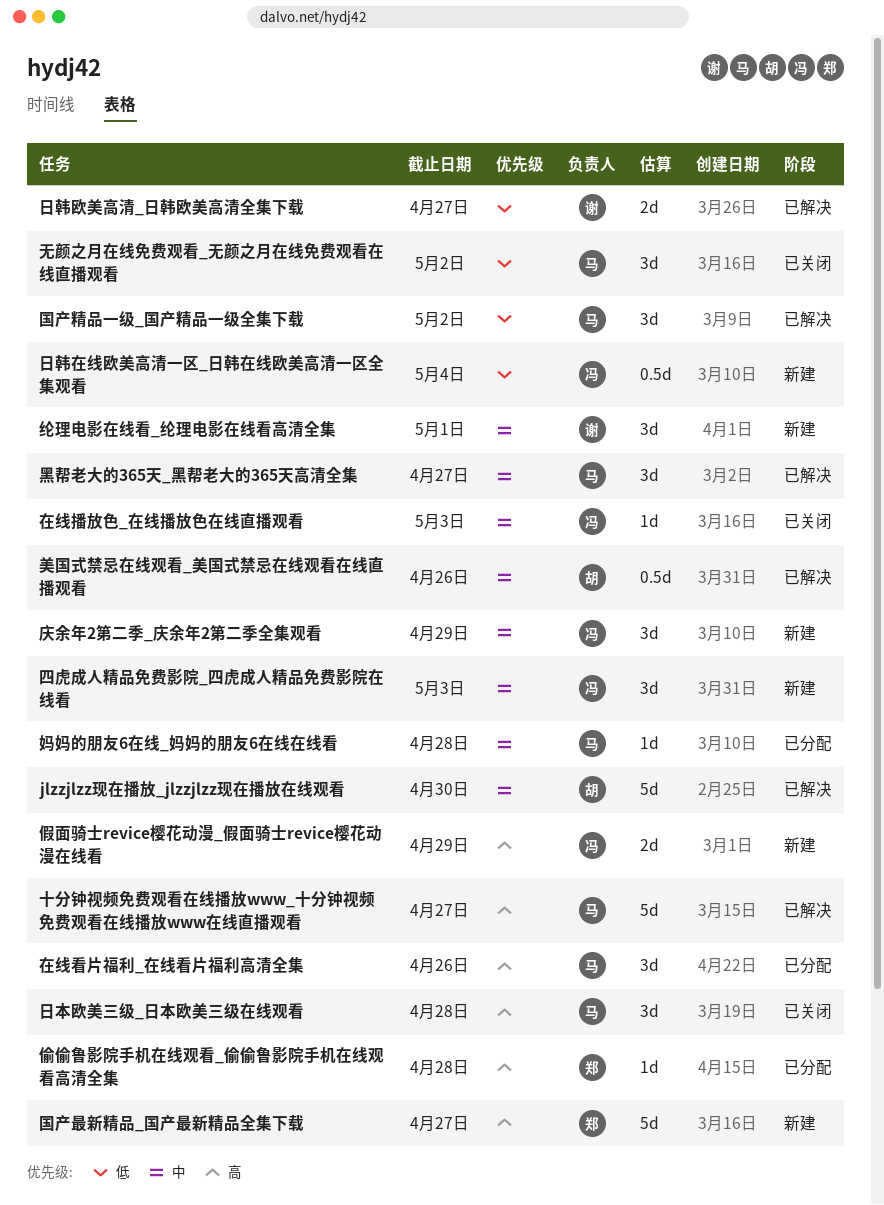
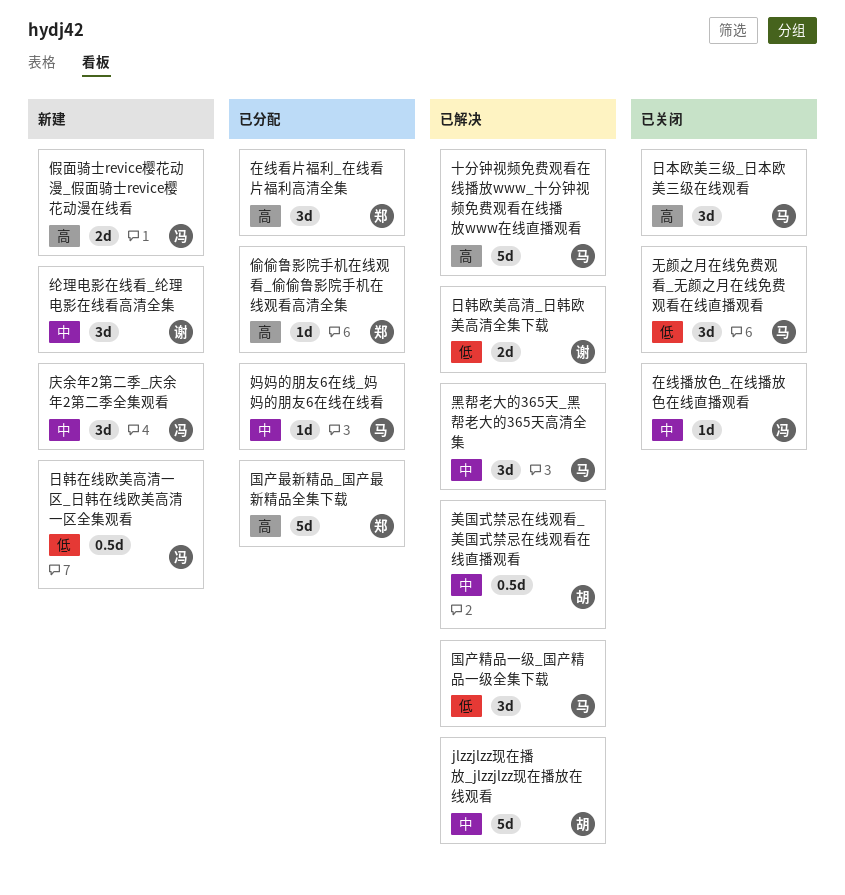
四虎成人精品免费影院_四虎成人精品免费影院在线看: present -> none
国产最新精品_国产最新精品全集下载, status: 新建 -> 已分配
在线看片福利_在线看片福利高清全集, owner: 马 -> 郑

